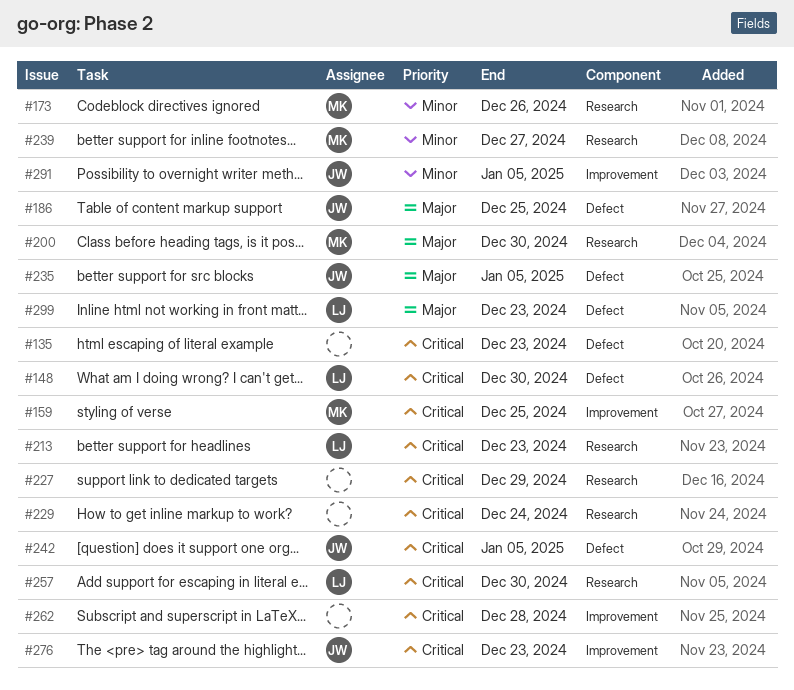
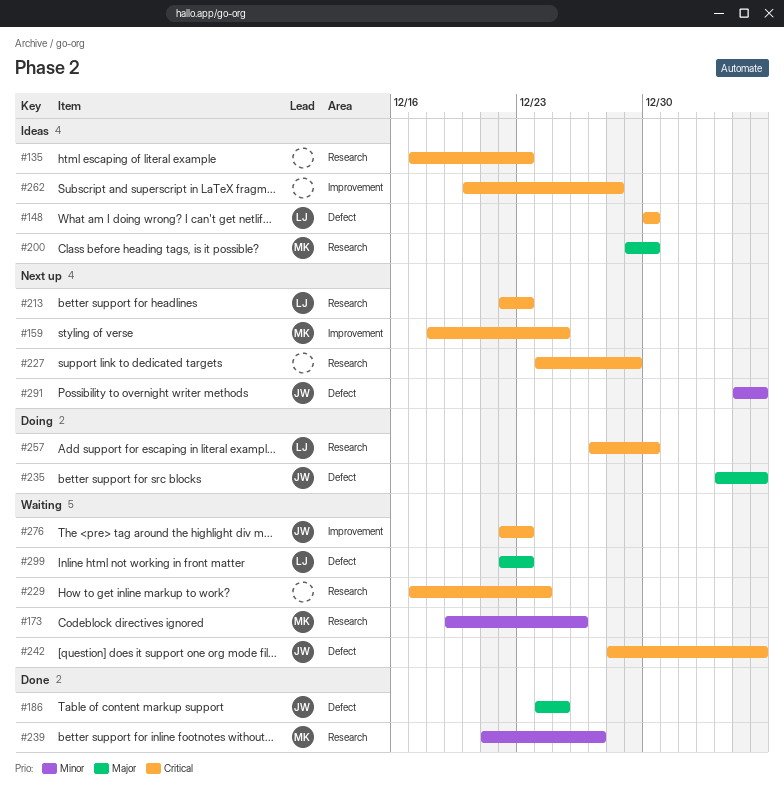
#135, label: Defect -> Research
#291, label: Improvement -> Defect

